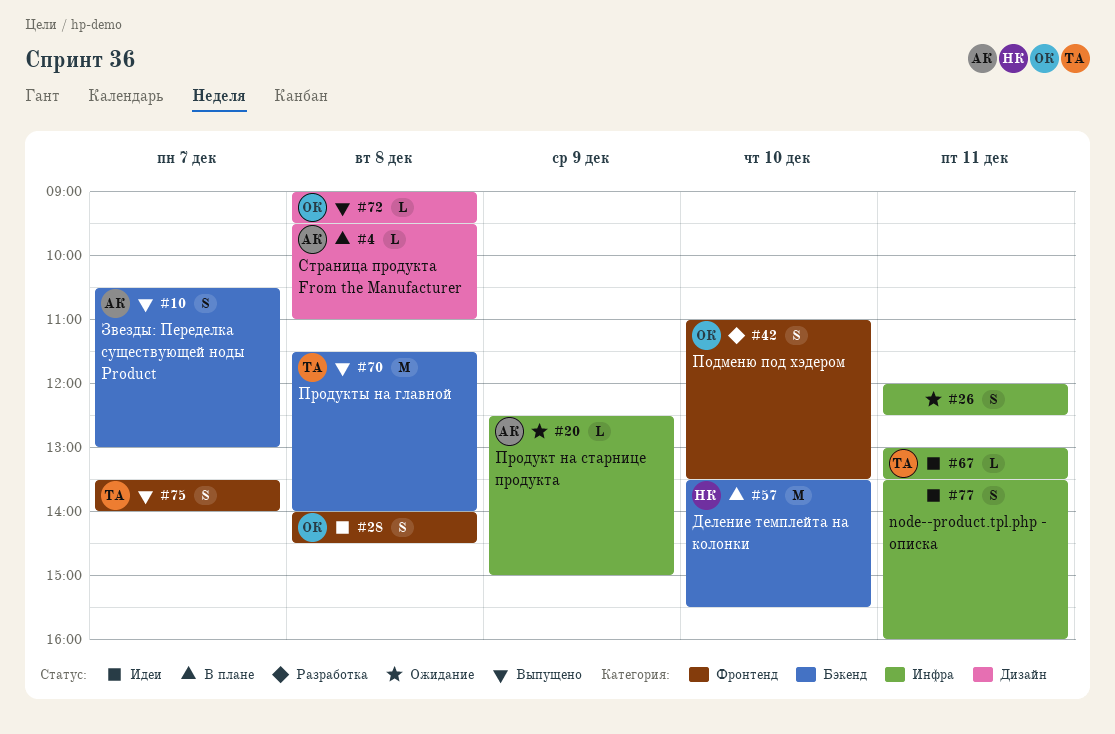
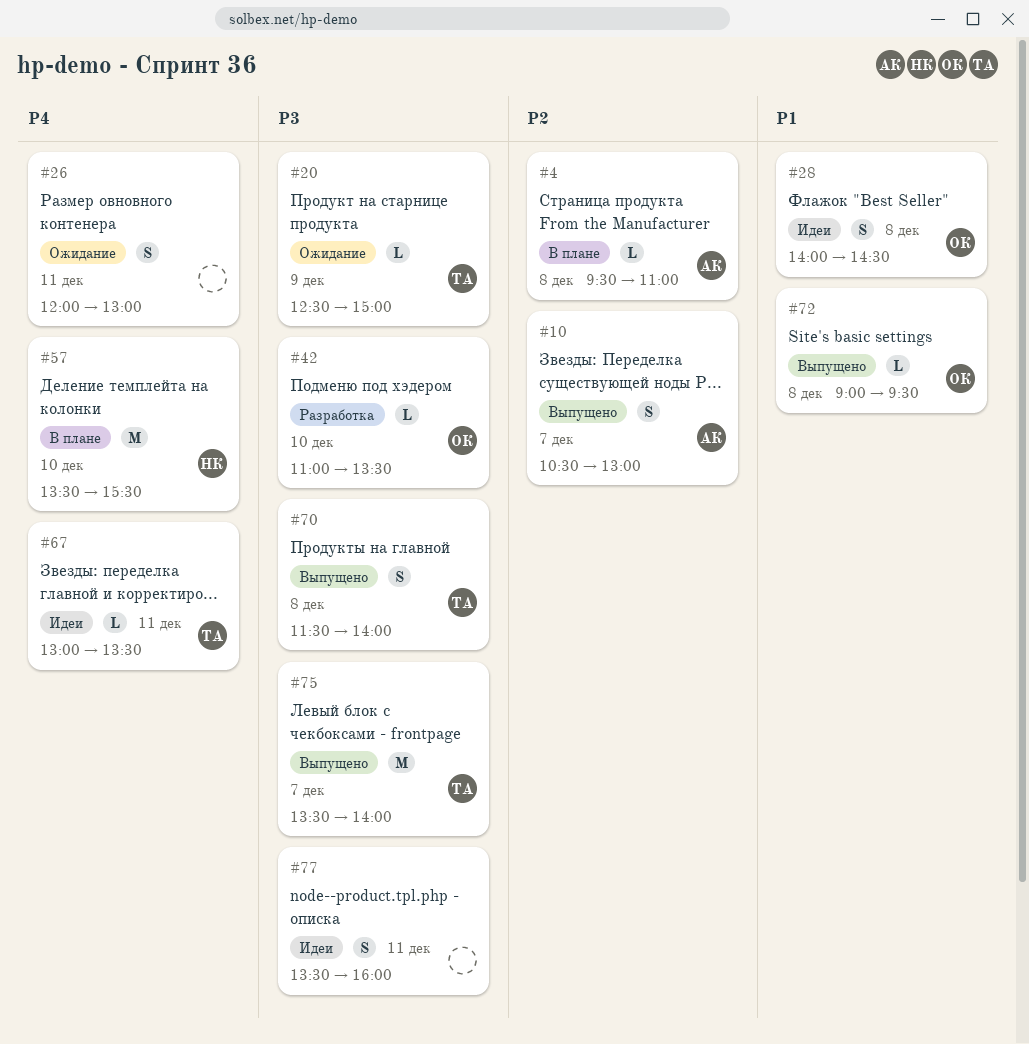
#20, owner: АК -> ТА
#26, ends: 12:30 -> 13:00
#42, estimate: S -> L
#70, estimate: M -> S
#75, estimate: S -> M

